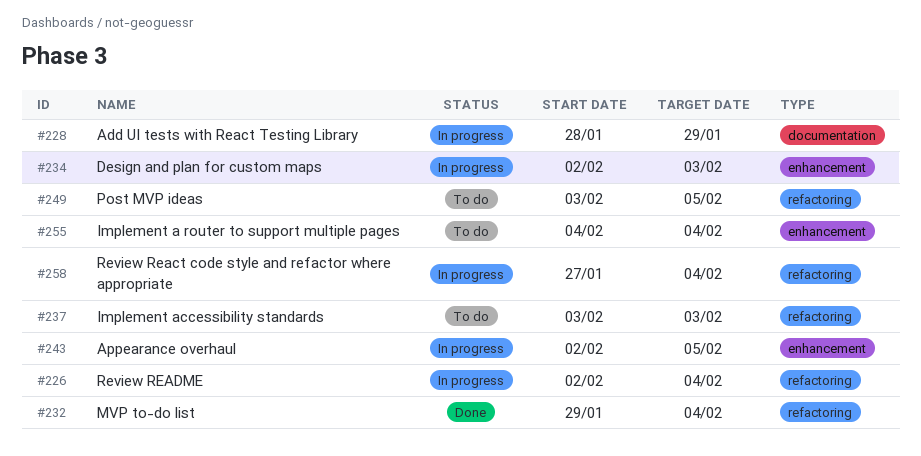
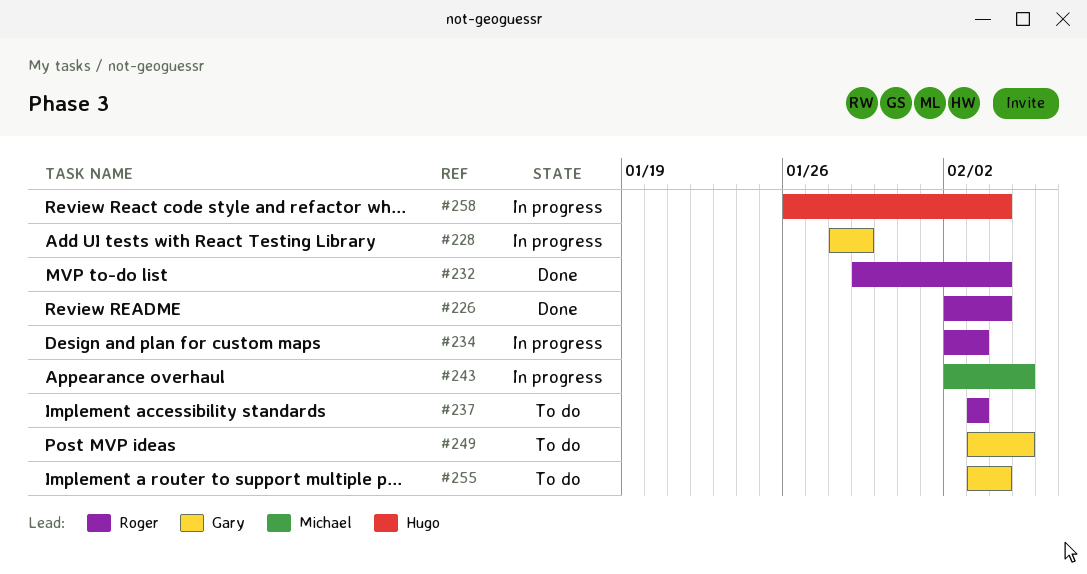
#226, status: In progress -> Done
#255, start: Feb 4 -> Feb 3
#258, start: Jan 27 -> Jan 26

